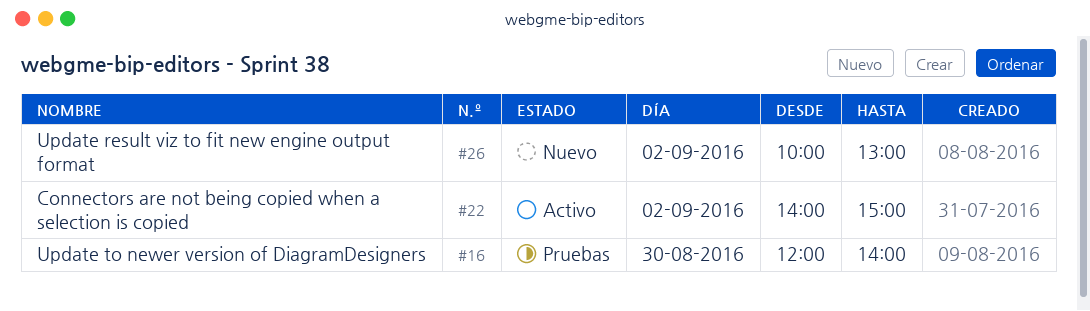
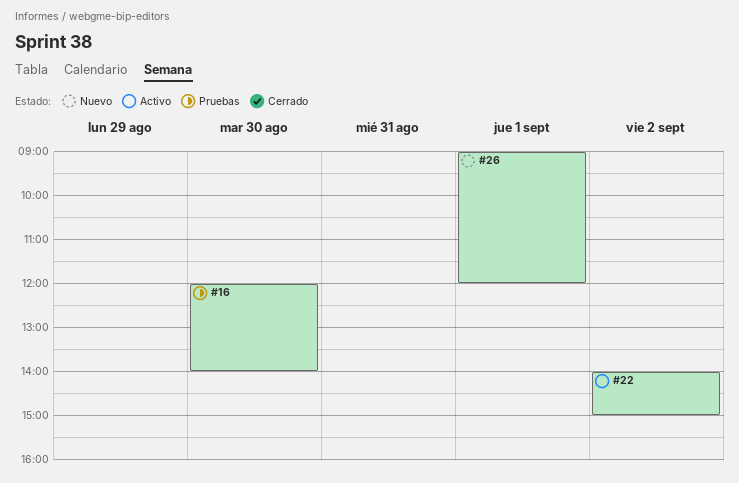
#26, day: Sep 2 -> Sep 1
#26, begins: 10:00 -> 09:00
#26, ends: 13:00 -> 12:00

